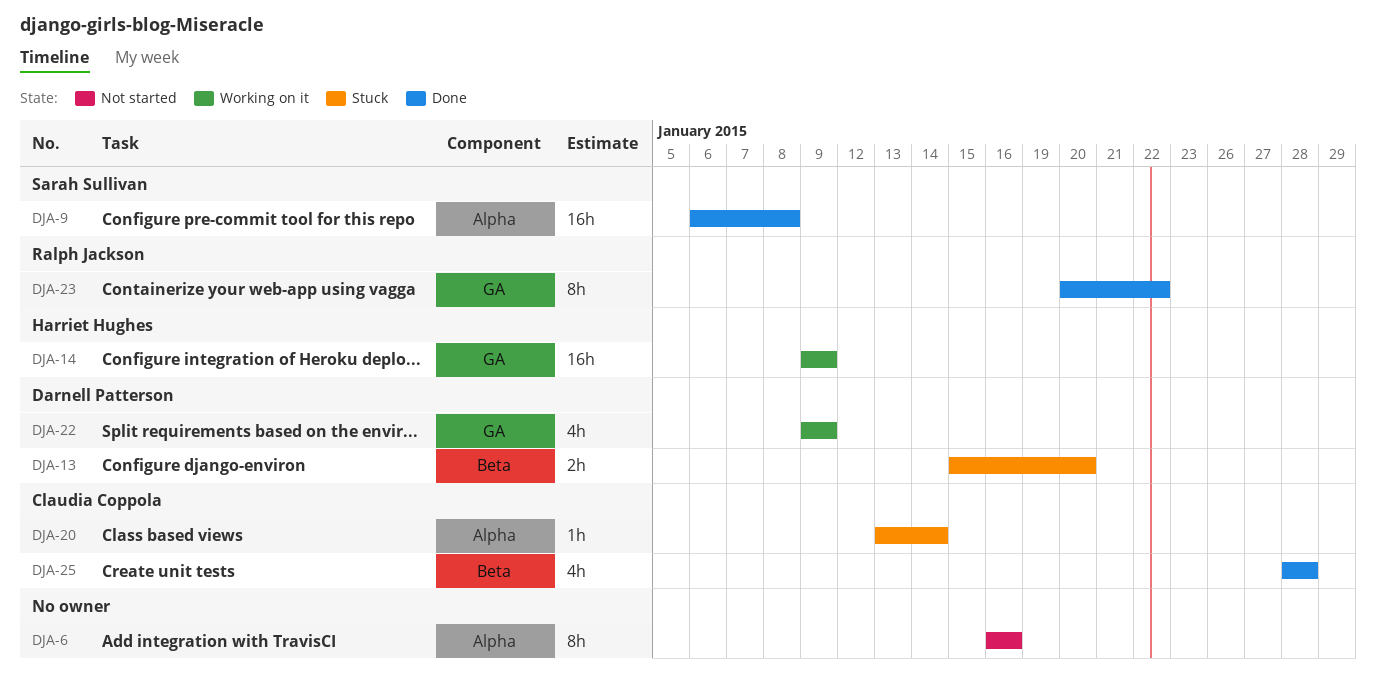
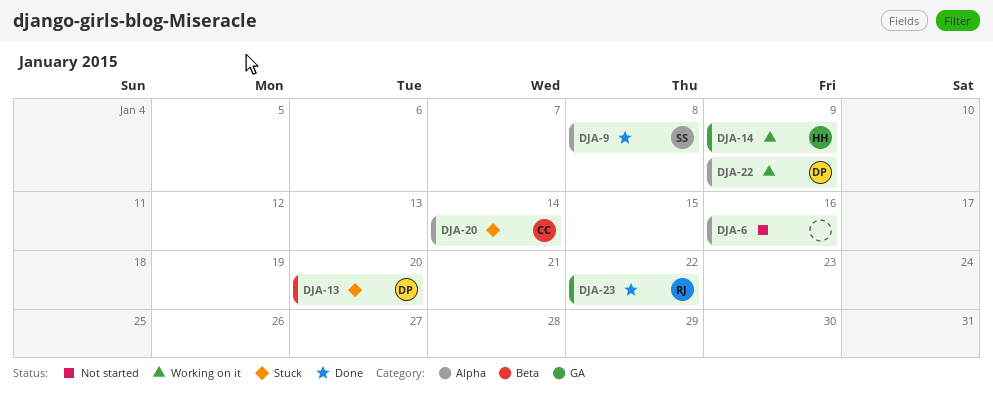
DJA-22, label: GA -> Alpha
DJA-25: present -> none

